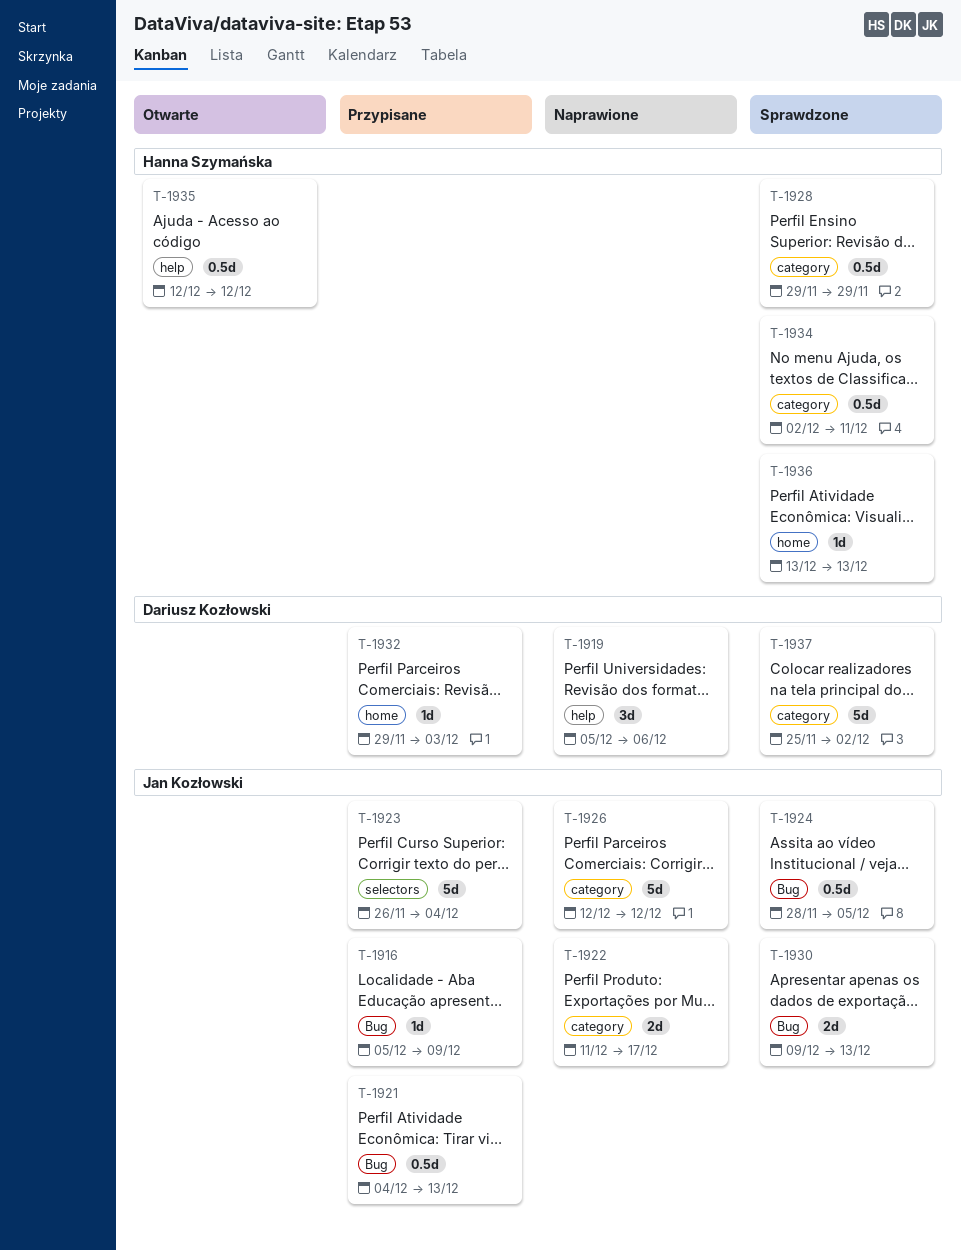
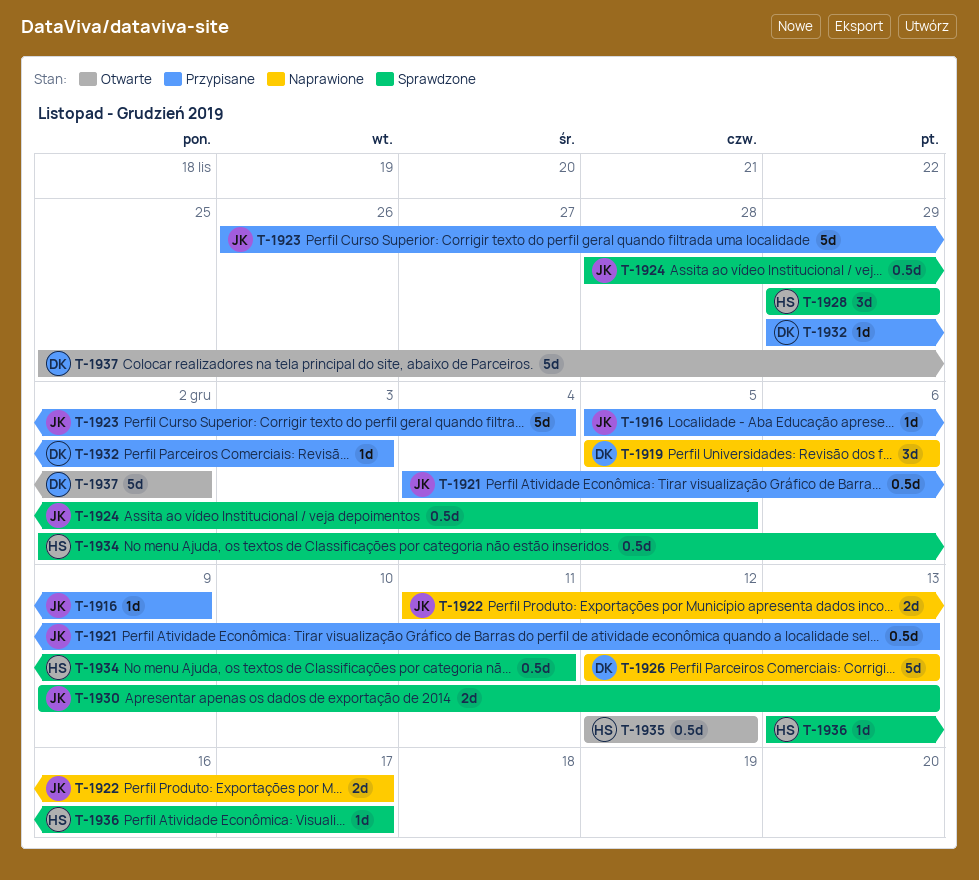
T-1926, owner: Jan Kozłowski -> Dariusz Kozłowski
T-1926, due: Dec 12 -> Dec 13
T-1928, estimate: 0.5d -> 3d
T-1936, due: Dec 13 -> Dec 17
T-1937, status: Sprawdzone -> Otwarte

